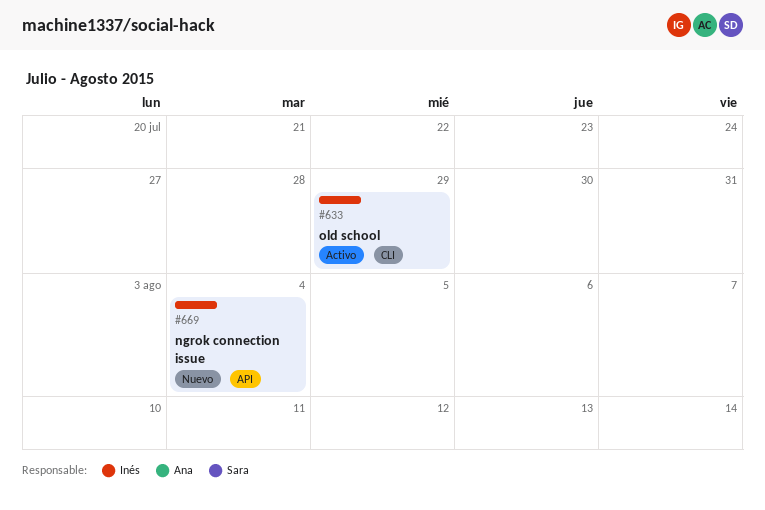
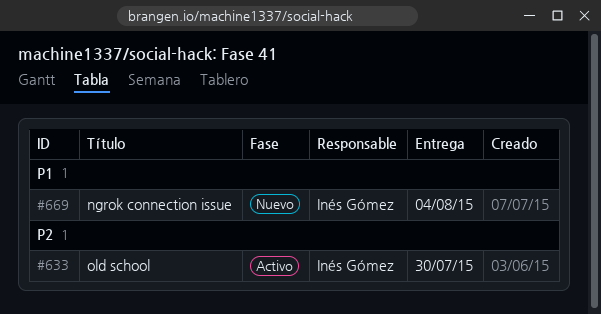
#633, due: Jul 29 -> Jul 30

